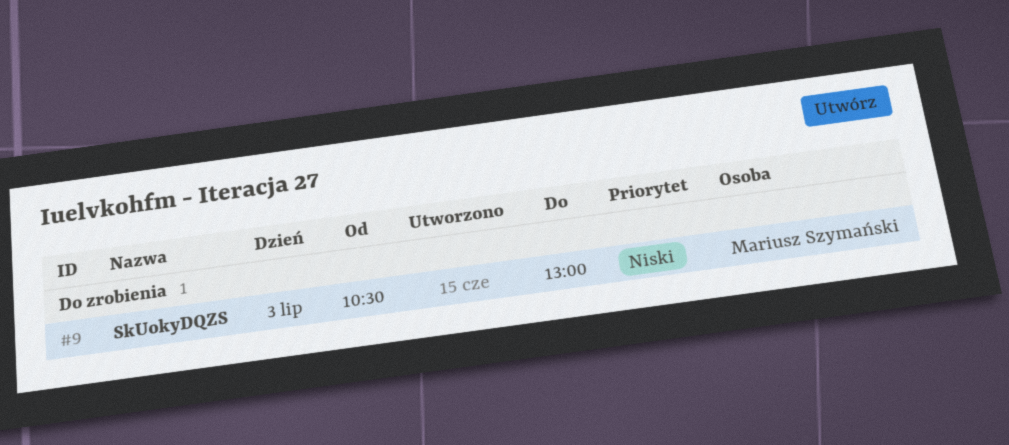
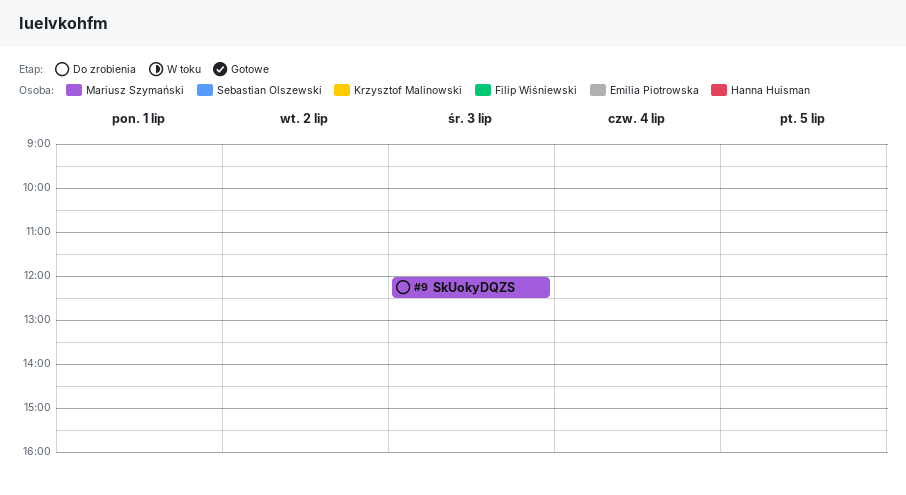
#9, begins: 10:30 -> 12:00
#9, ends: 13:00 -> 12:30

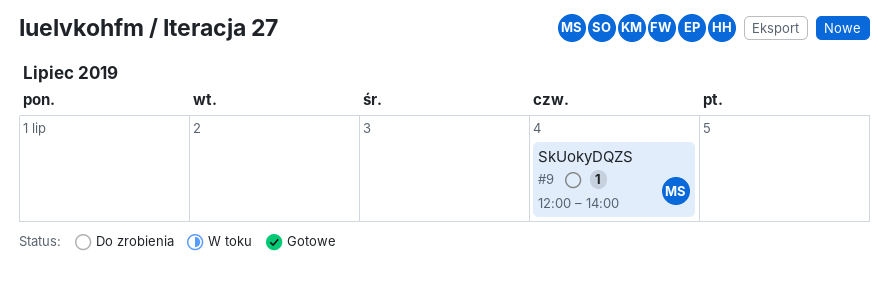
#9, day: Jul 3 -> Jul 4
#9, ends: 12:30 -> 14:00

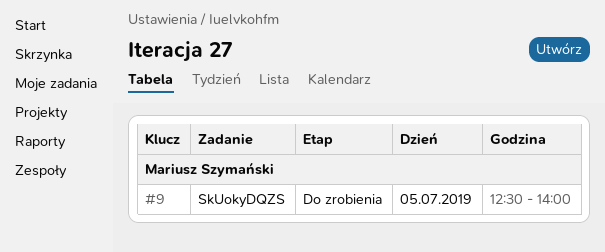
#9, day: Jul 4 -> Jul 5
#9, begins: 12:00 -> 12:30

